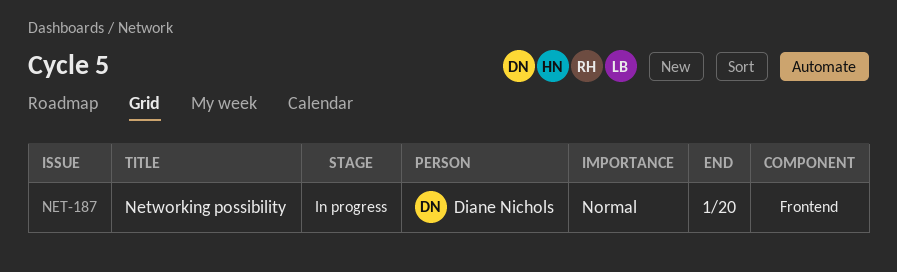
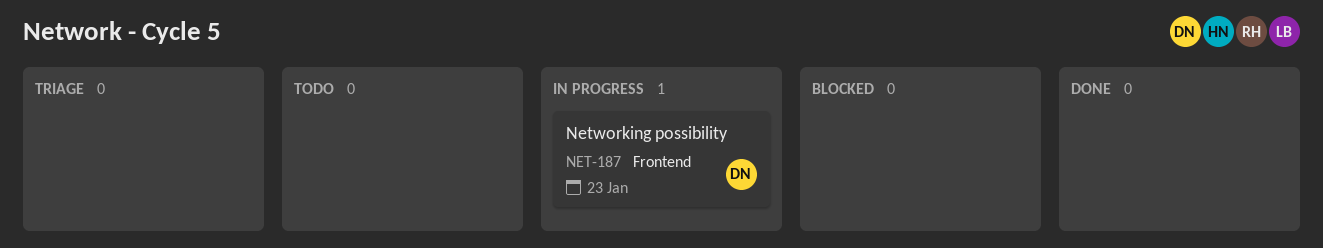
NET-187, due: Jan 20 -> Jan 23

